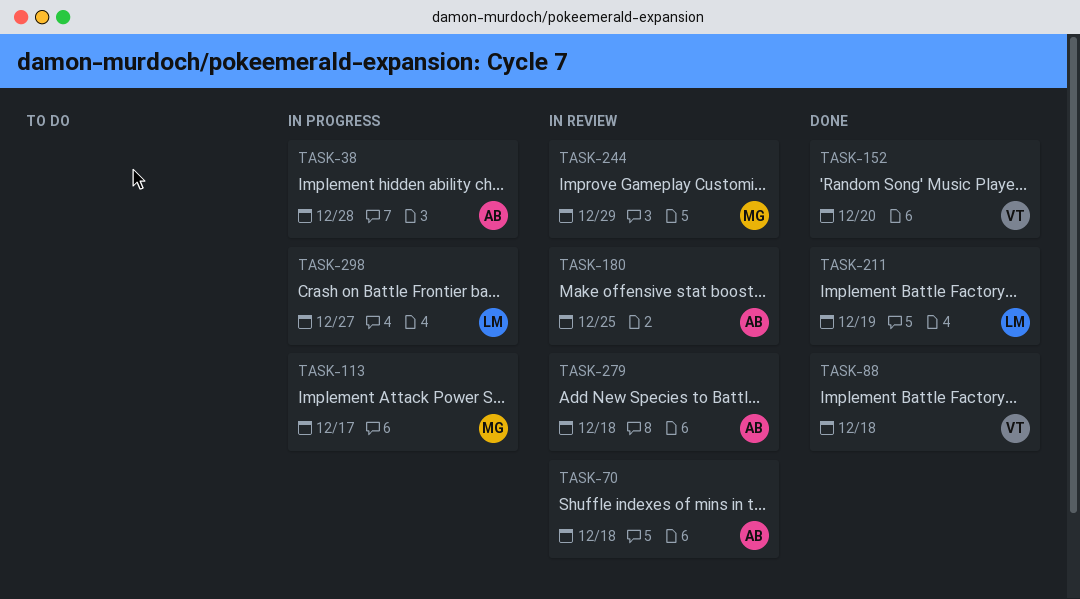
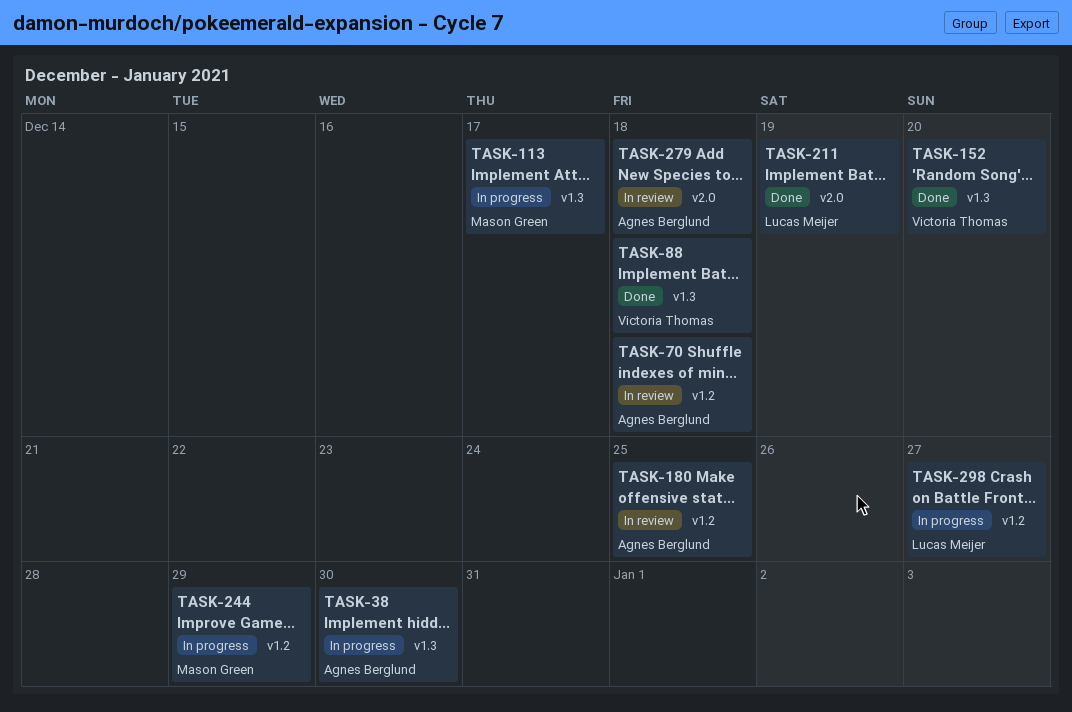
TASK-38, due: Dec 28 -> Dec 30
TASK-244, status: In review -> In progress

